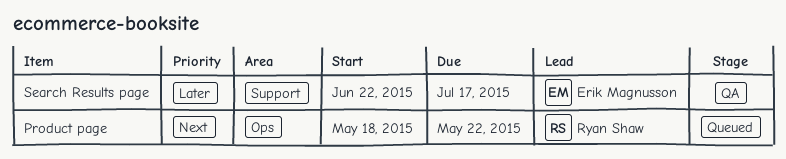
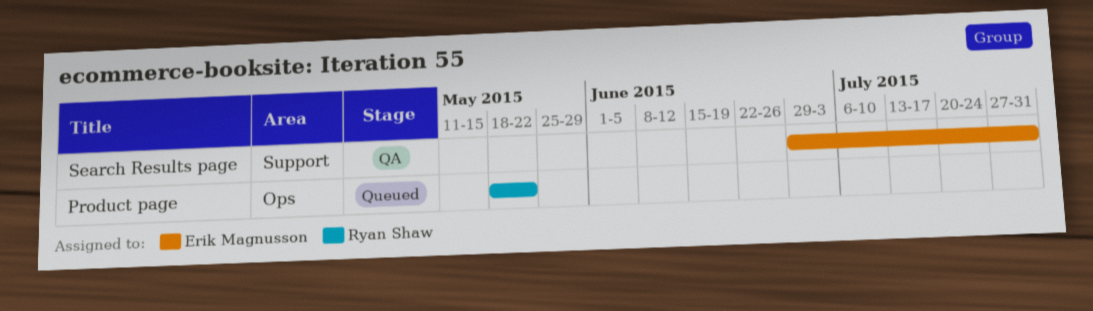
Search Results page, start: Jun 22 -> Jun 29
Search Results page, due: Jul 17 -> Jul 31

